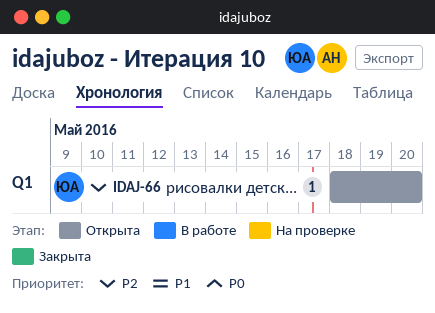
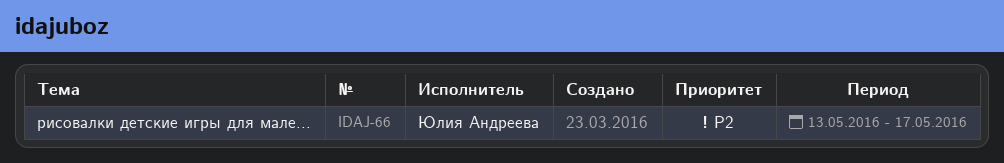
IDAJ-66, start: May 18 -> May 13
IDAJ-66, due: May 20 -> May 17

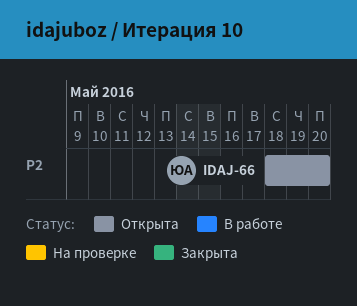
IDAJ-66, start: May 13 -> May 18
IDAJ-66, due: May 17 -> May 20

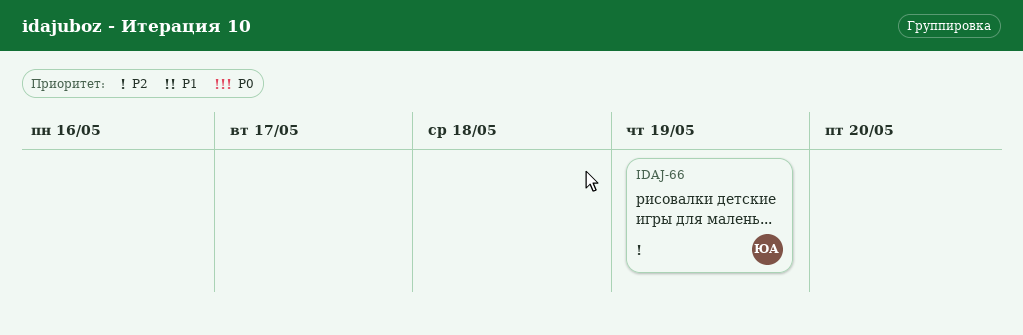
IDAJ-66, due: May 20 -> May 19

